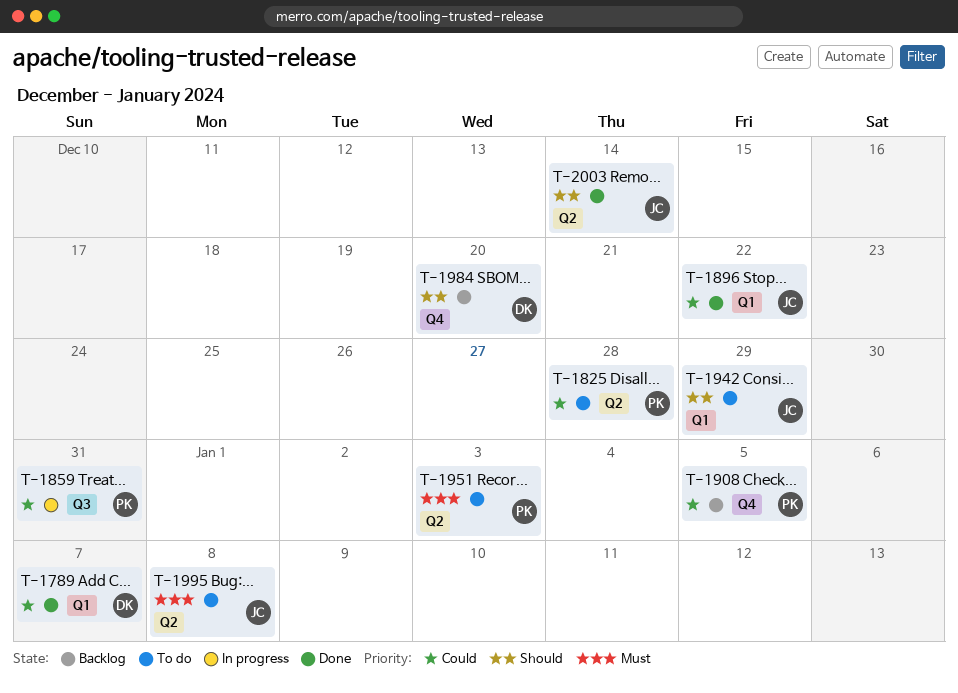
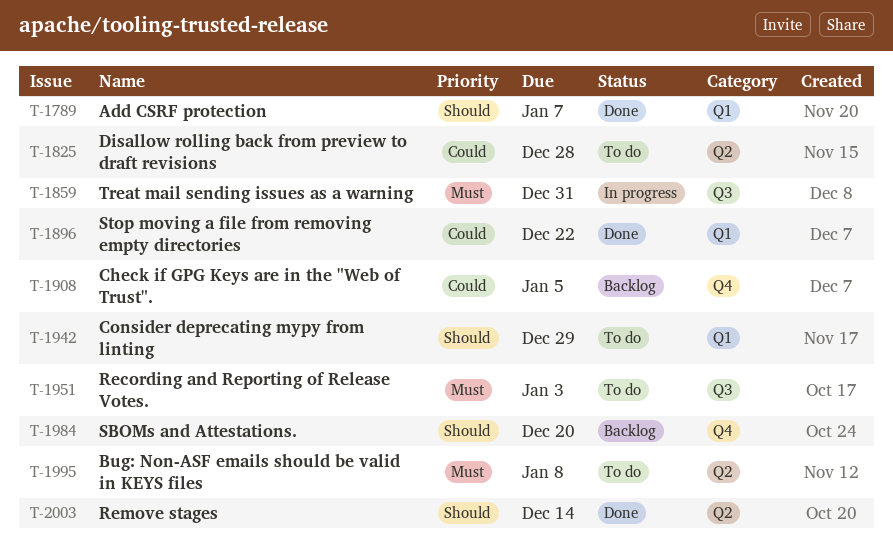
T-1789, priority: Could -> Should
T-1859, priority: Could -> Must
T-1951, label: Q2 -> Q3

